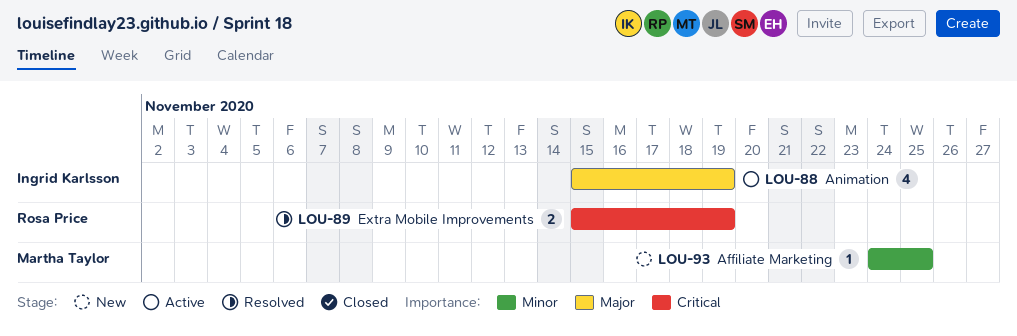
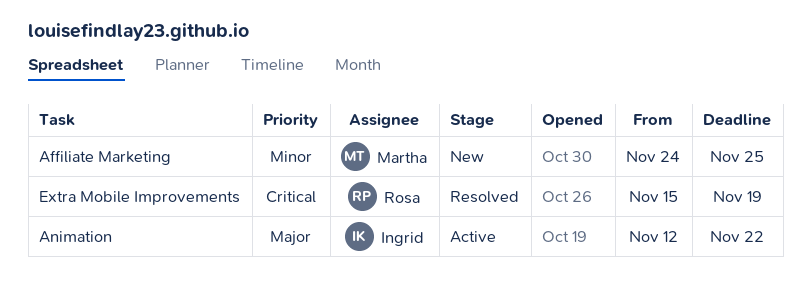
Animation, start: Nov 15 -> Nov 12
Animation, due: Nov 19 -> Nov 22

